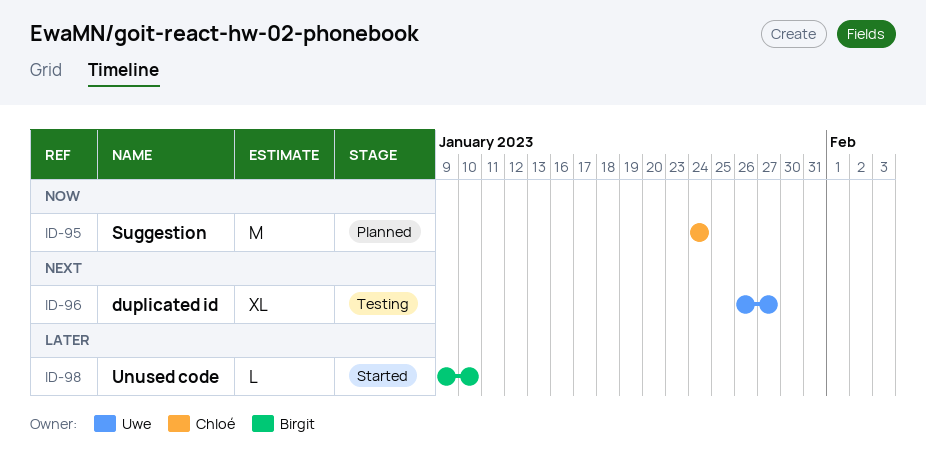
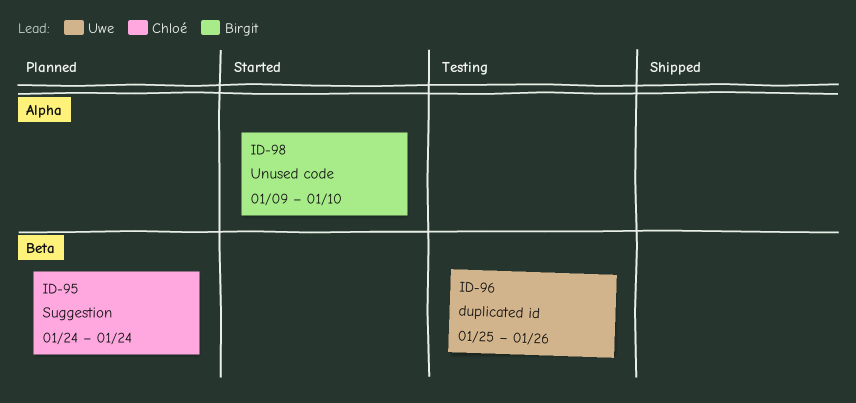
ID-96, start: Jan 26 -> Jan 25
ID-96, due: Jan 27 -> Jan 26

